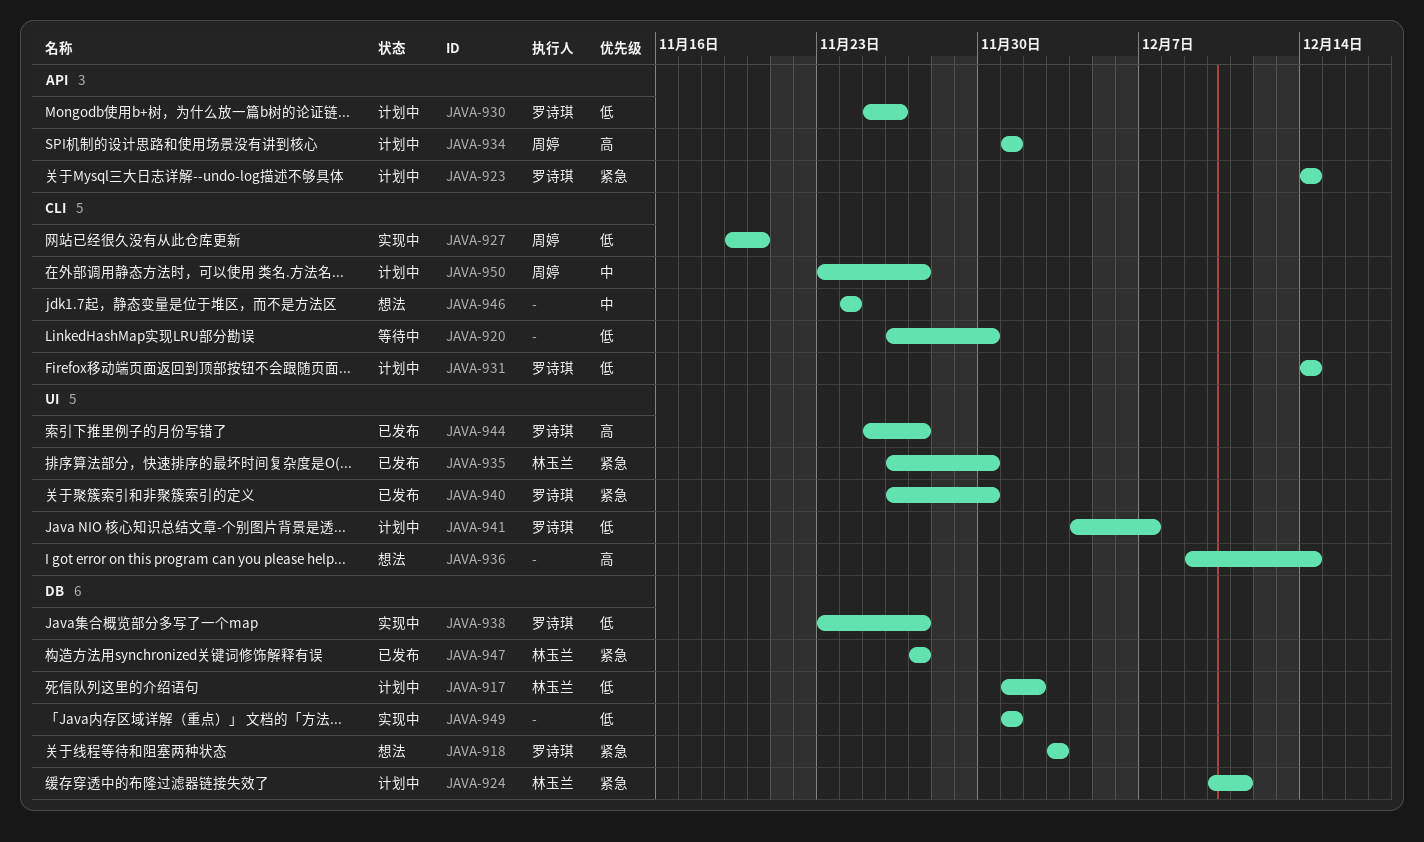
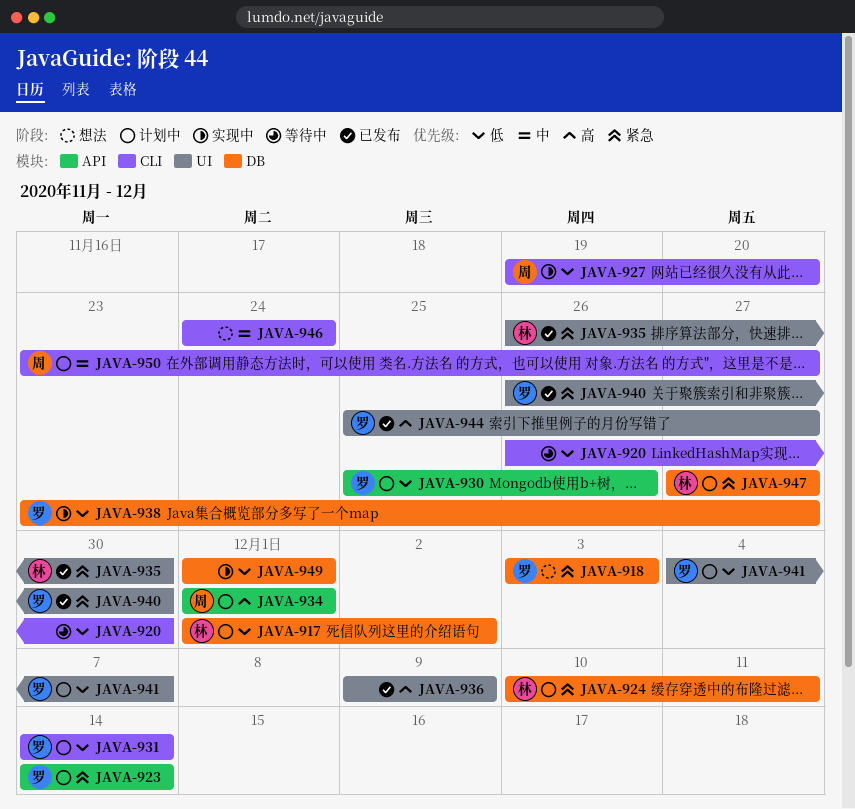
JAVA-936, status: 想法 -> 已发布
JAVA-936, due: Dec 14 -> Dec 9
JAVA-947, status: 已发布 -> 计划中

